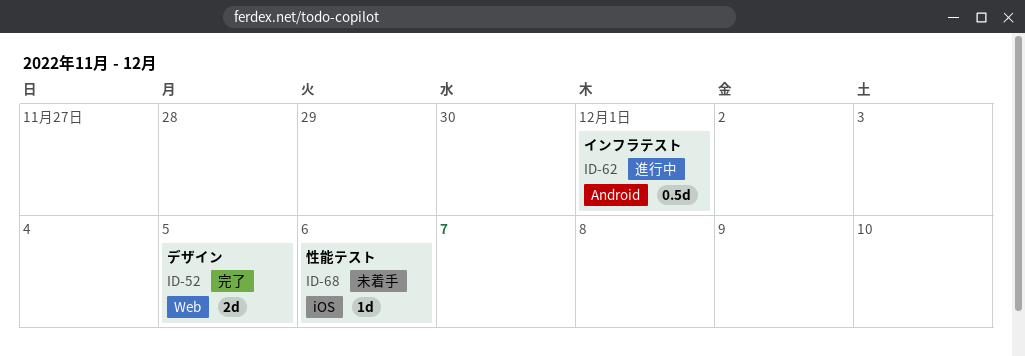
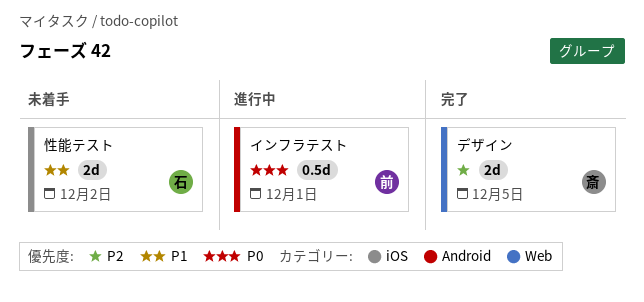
性能テスト, estimate: 1d -> 2d
性能テスト, due: Dec 6 -> Dec 2

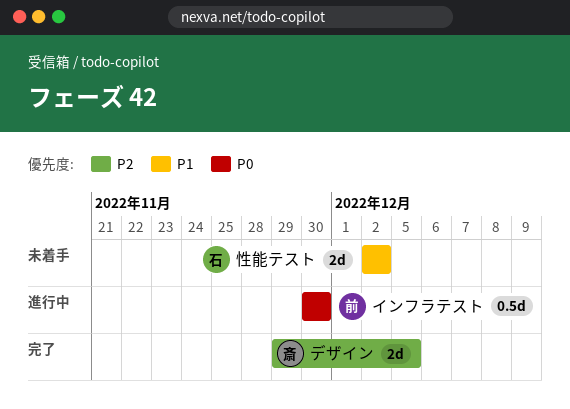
インフラテスト, due: Dec 1 -> Nov 30

